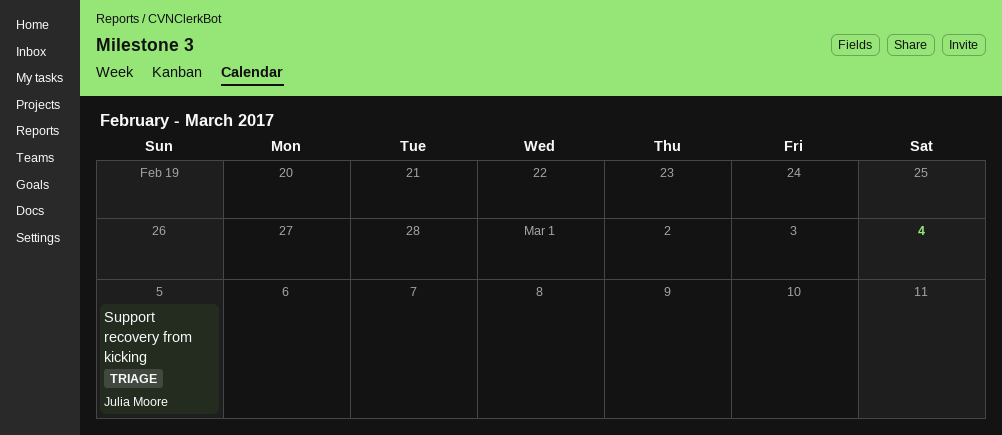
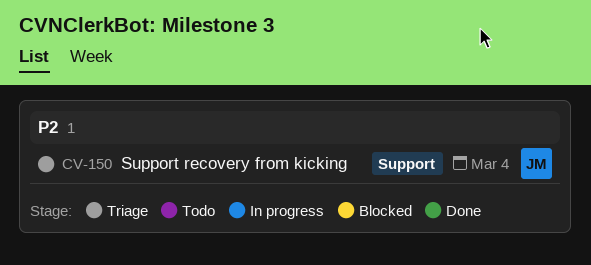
Support recovery from kicking, due: Mar 5 -> Mar 4

